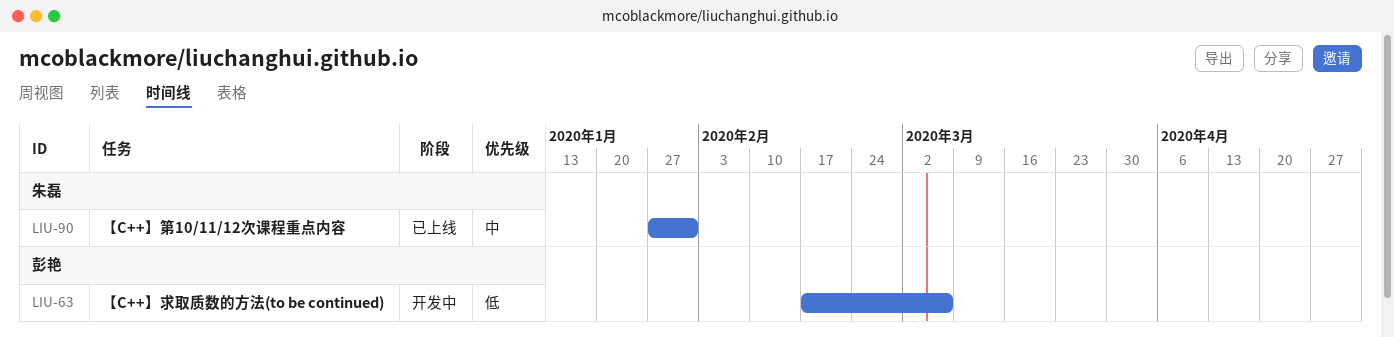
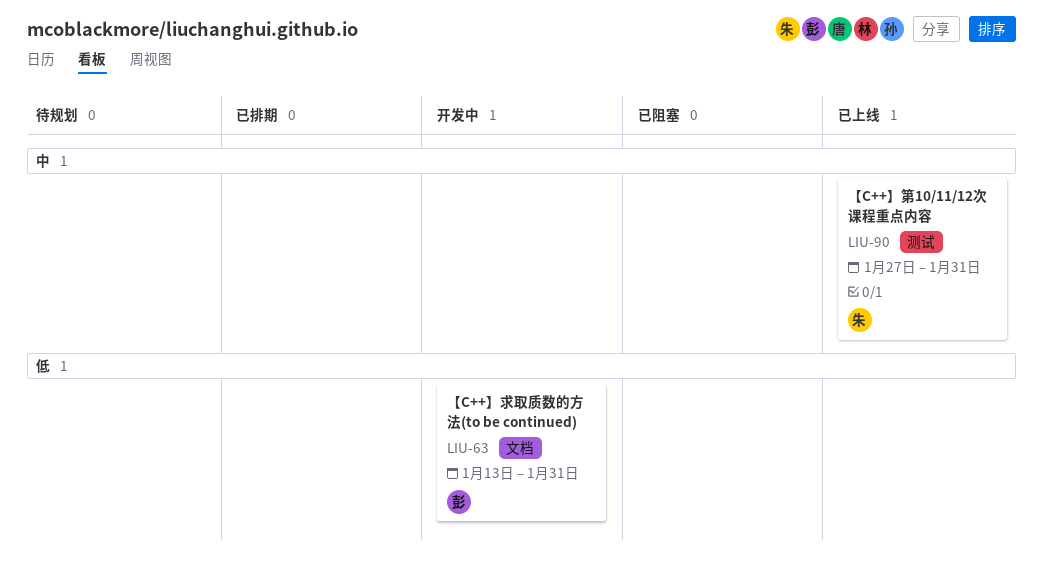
LIU-63, start: Feb 17 -> Jan 13
LIU-63, due: Mar 6 -> Jan 31

